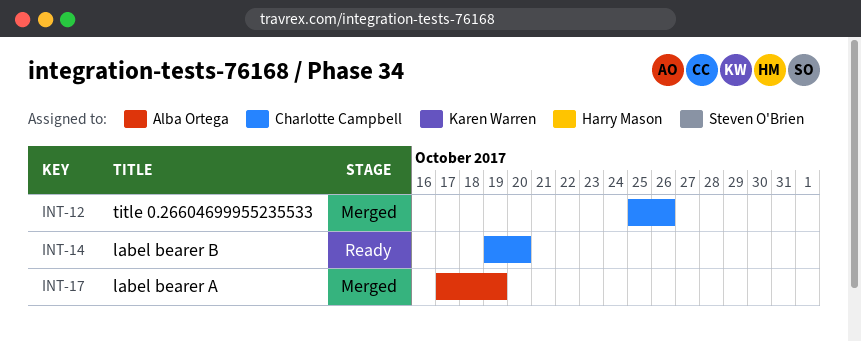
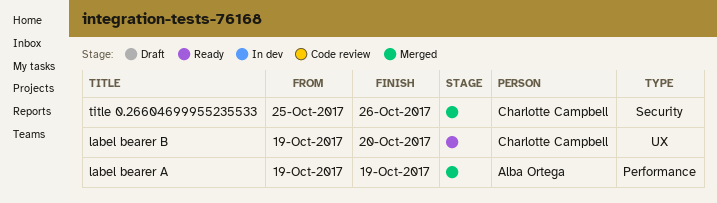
label bearer A, start: Oct 17 -> Oct 19

